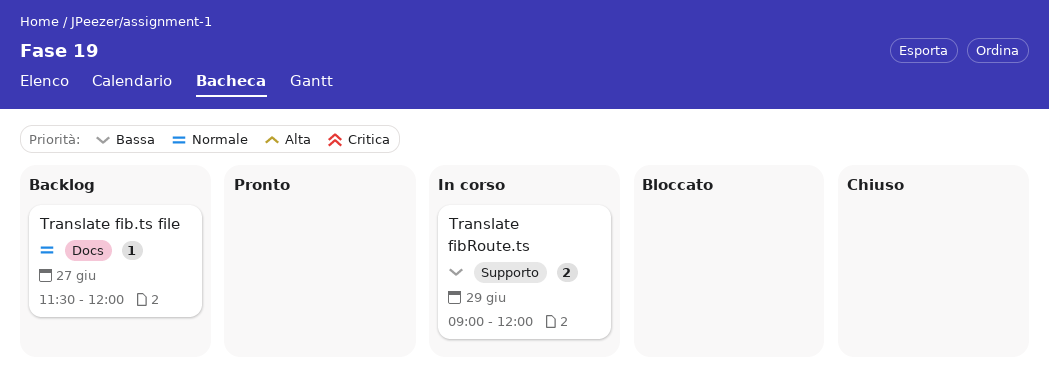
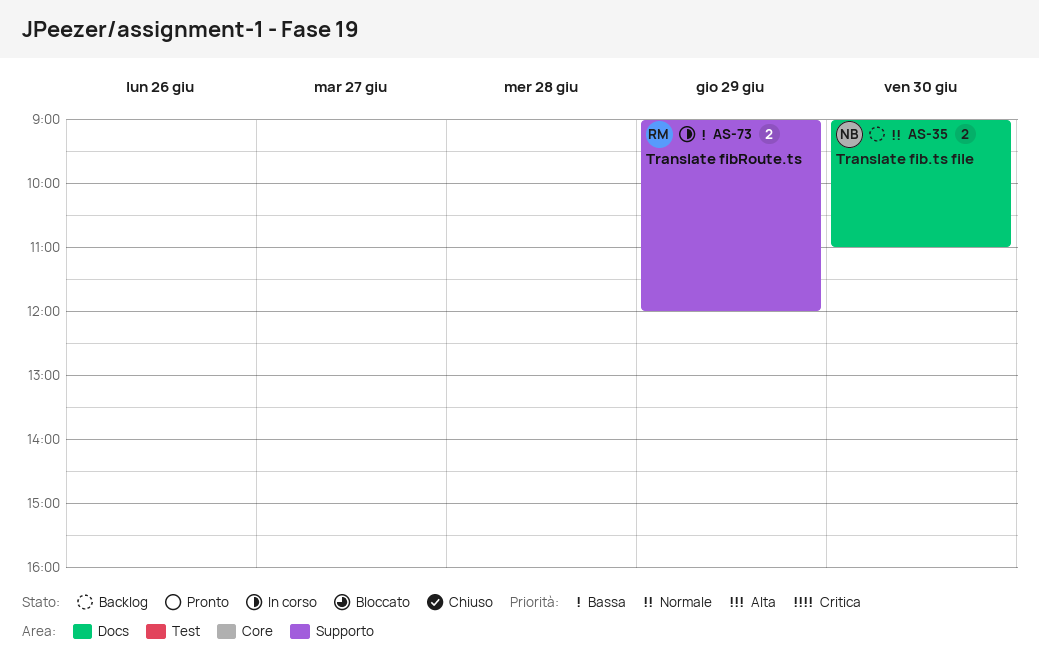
Translate fib.ts file, estimate: 1 -> 2
Translate fib.ts file, day: Jun 27 -> Jun 30
Translate fib.ts file, begins: 11:30 -> 09:00
Translate fib.ts file, ends: 12:00 -> 11:00

